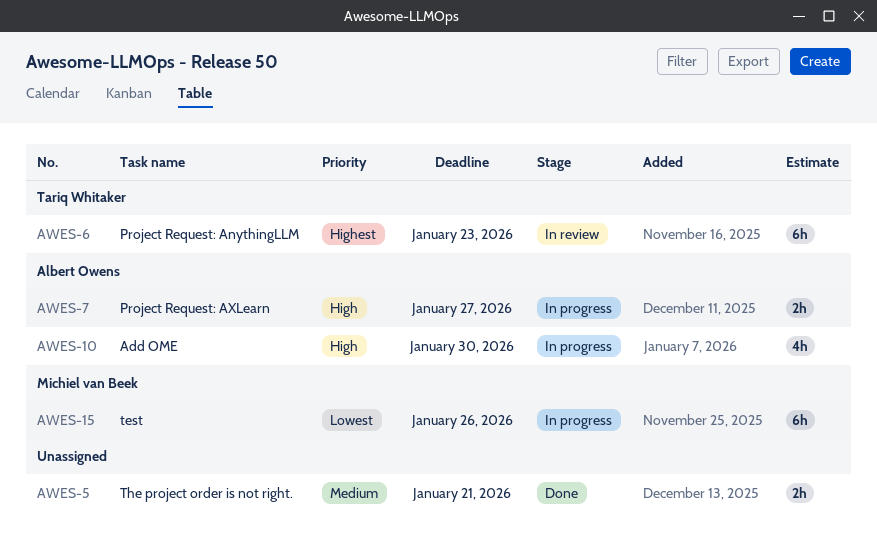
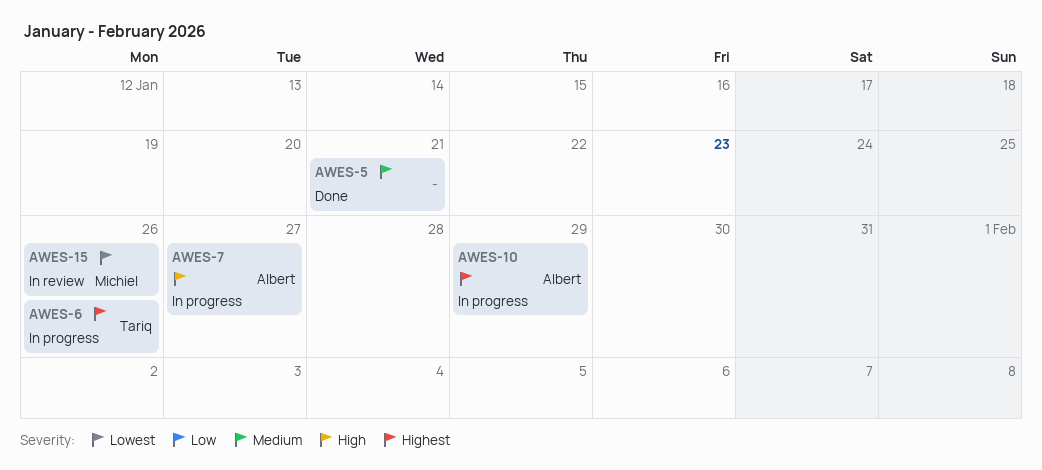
AWES-6, status: In review -> In progress
AWES-6, due: Jan 23 -> Jan 26
AWES-10, priority: High -> Highest
AWES-10, due: Jan 30 -> Jan 29
AWES-15, status: In progress -> In review

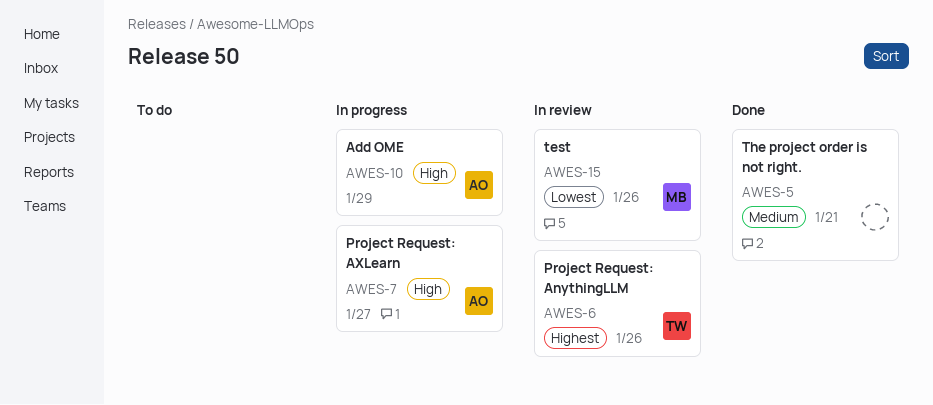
AWES-6, status: In progress -> In review
AWES-10, priority: Highest -> High

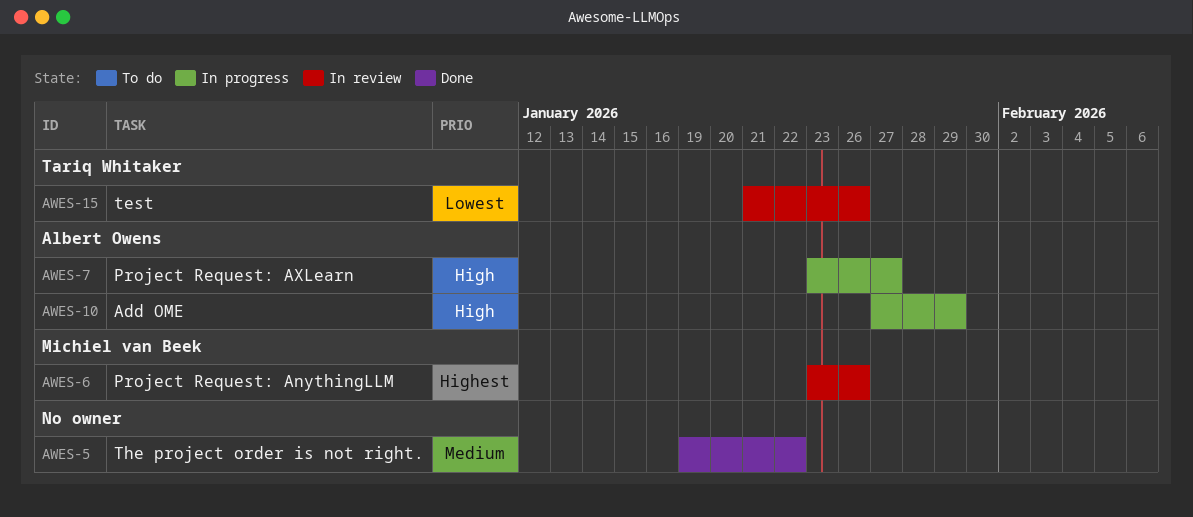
AWES-5, due: Jan 21 -> Jan 22
AWES-6, owner: Tariq Whitaker -> Michiel van Beek
AWES-15, owner: Michiel van Beek -> Tariq Whitaker

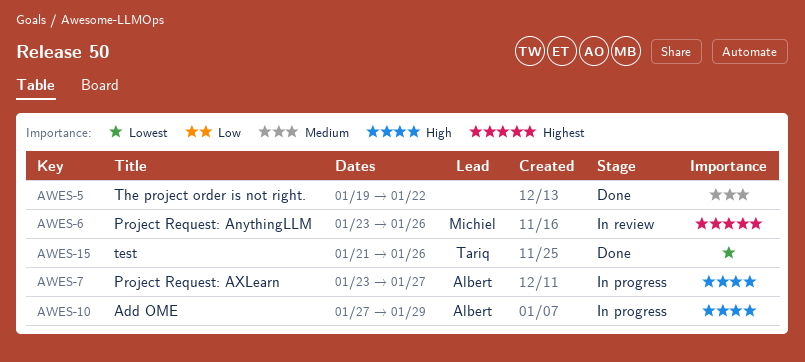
AWES-15, status: In review -> Done

